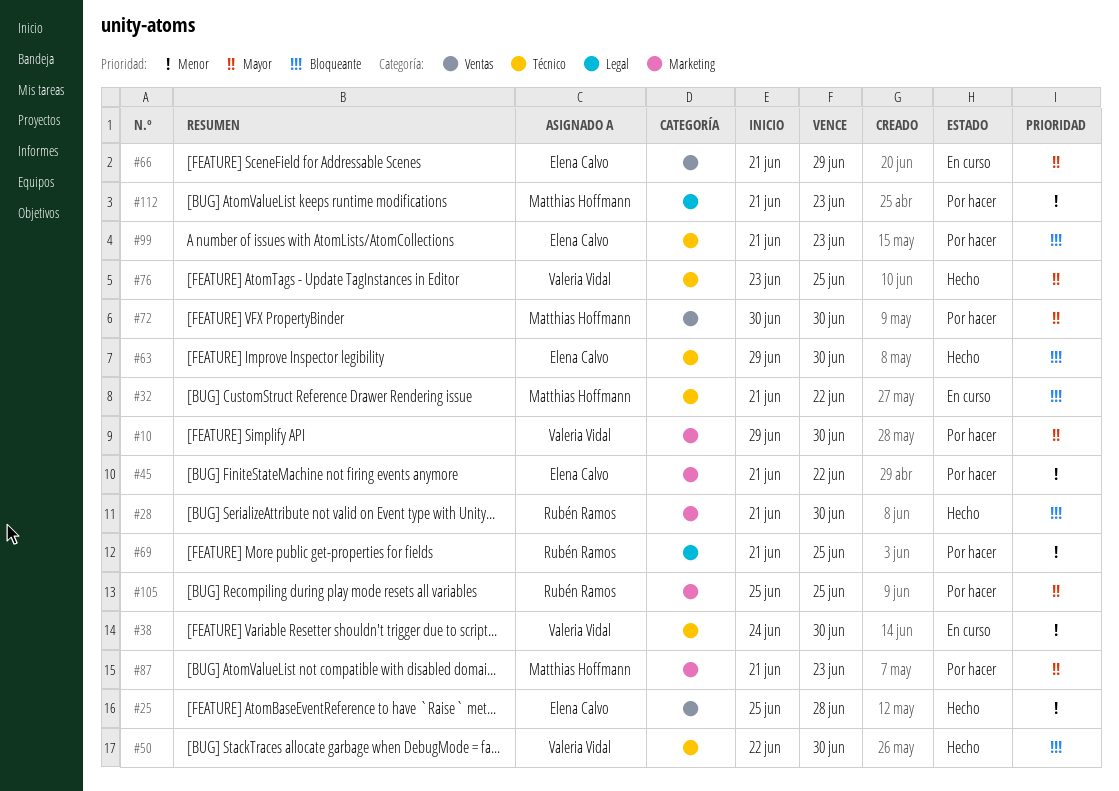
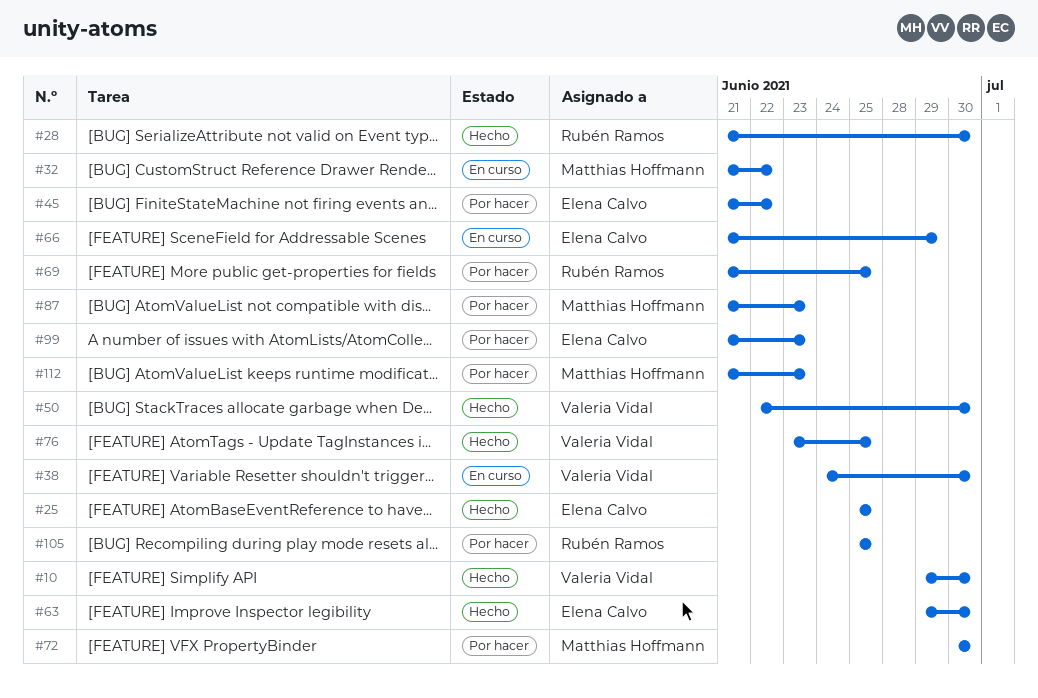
#10, status: Por hacer -> Hecho
#25, due: Jun 28 -> Jun 25

